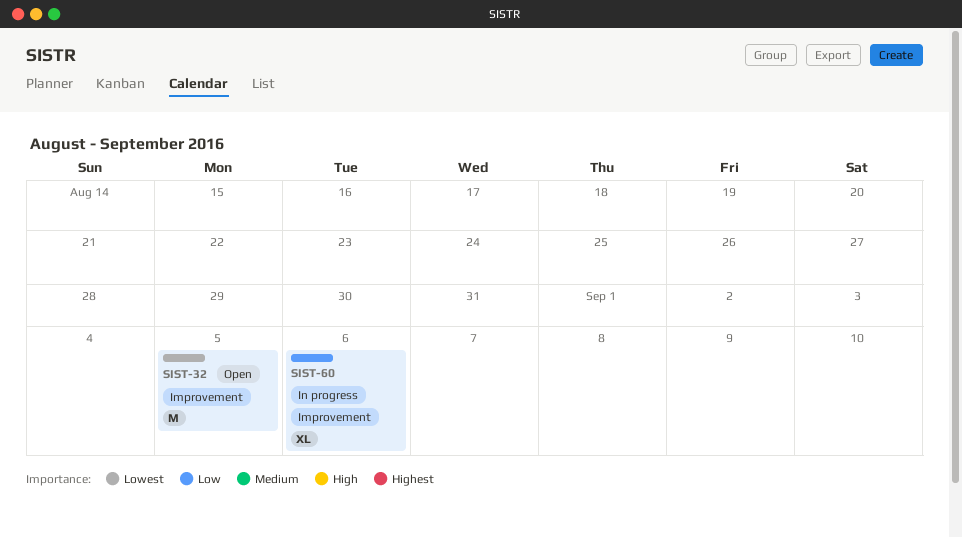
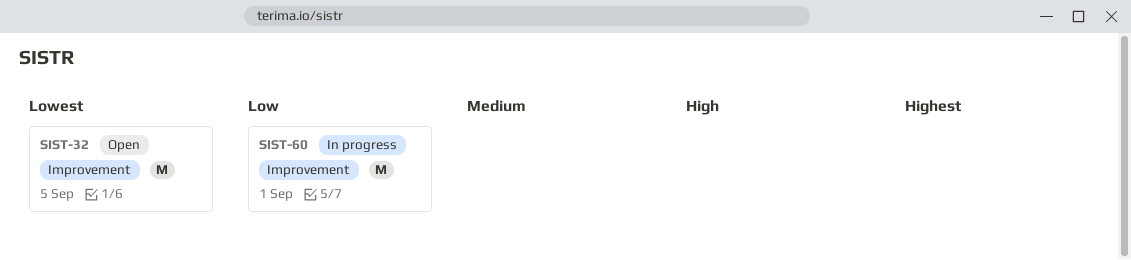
SIST-60, estimate: XL -> M
SIST-60, due: Sep 6 -> Sep 1

